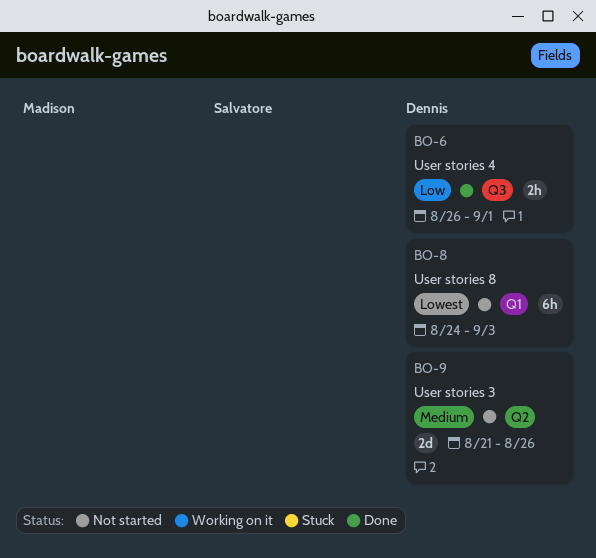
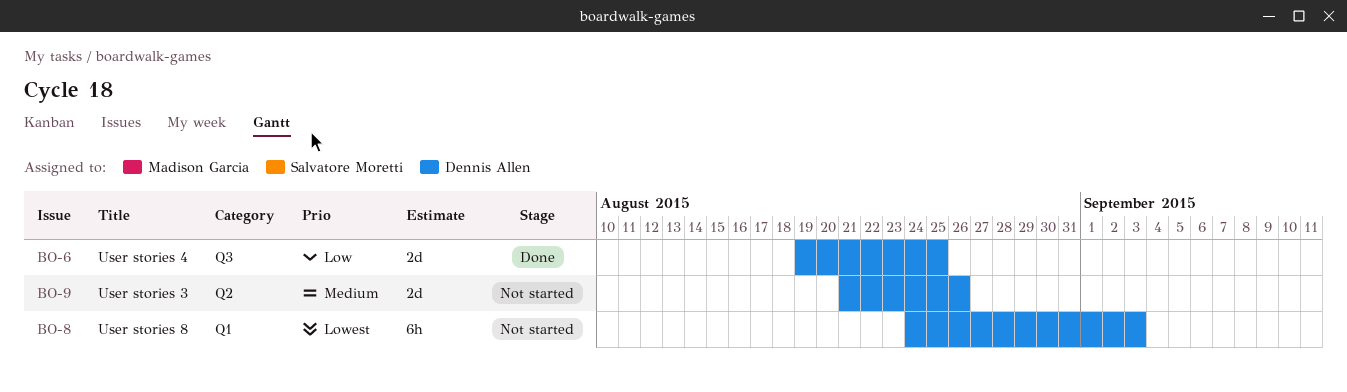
BO-6, estimate: 2h -> 2d
BO-6, start: Aug 26 -> Aug 19
BO-6, due: Sep 1 -> Aug 25

